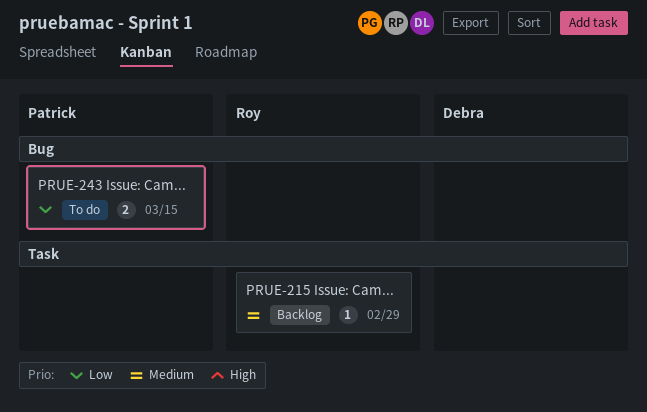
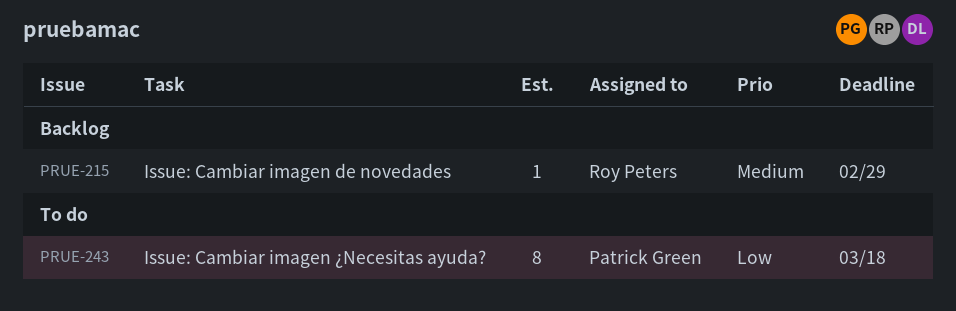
PRUE-243, estimate: 2 -> 8
PRUE-243, due: Mar 15 -> Mar 18

